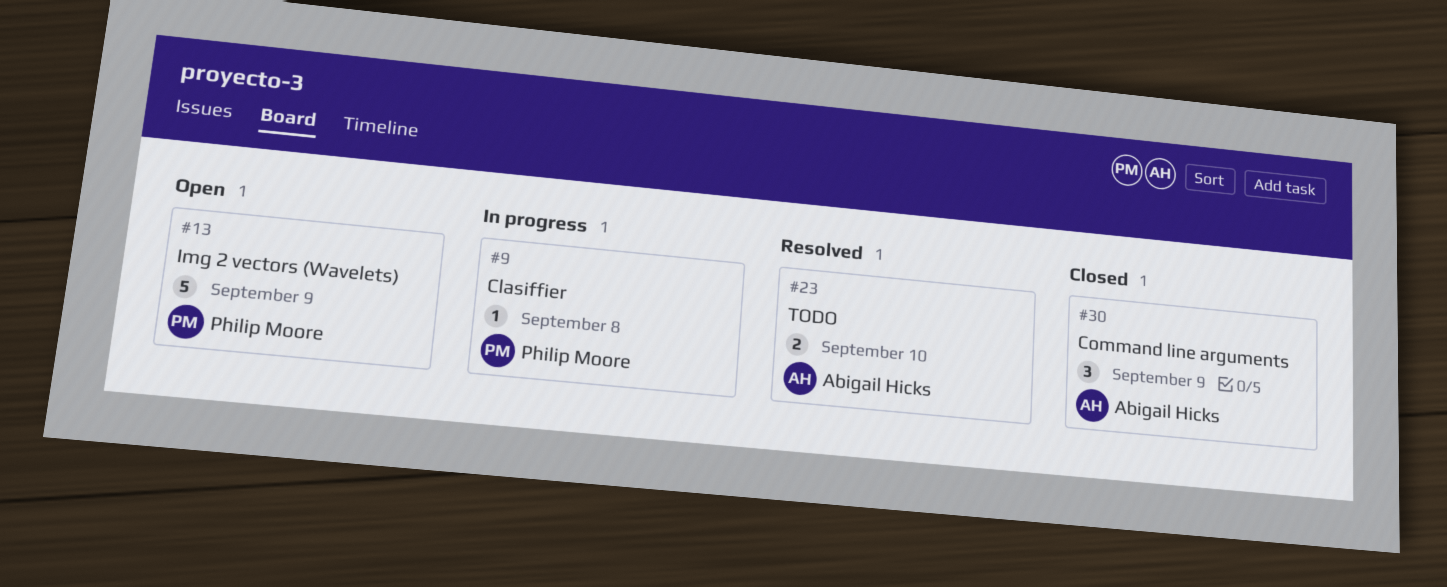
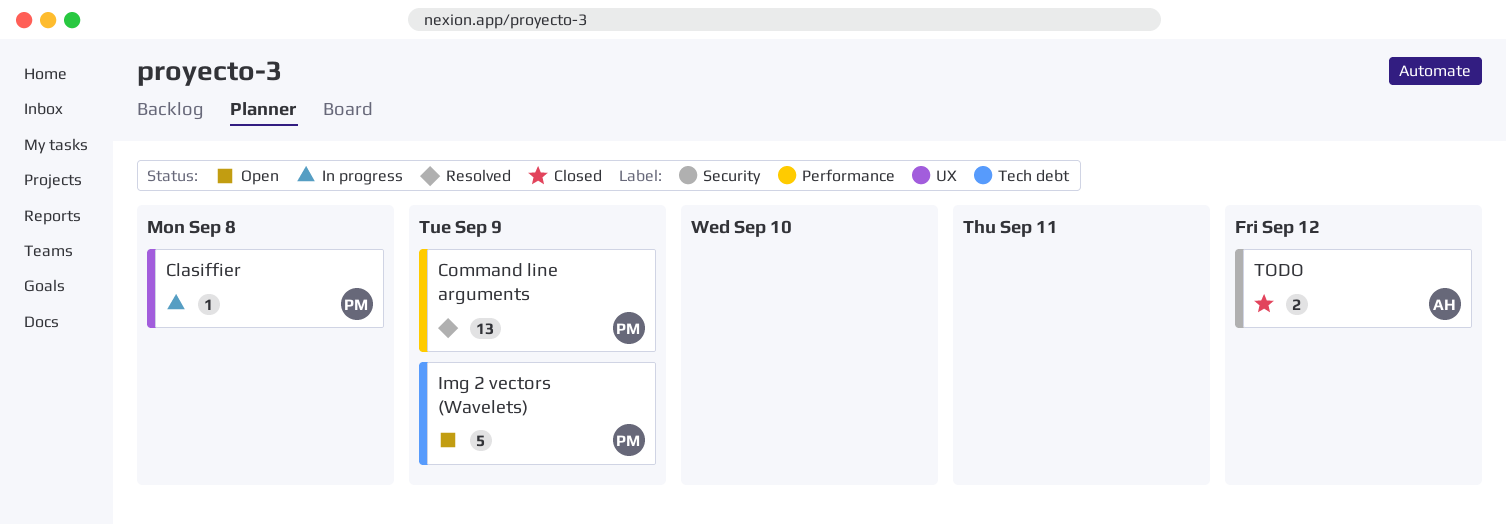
Command line arguments, status: Closed -> Resolved
Command line arguments, owner: Abigail Hicks -> Philip Moore
Command line arguments, estimate: 3 -> 13
TODO, status: Resolved -> Closed
TODO, due: Sep 10 -> Sep 12

